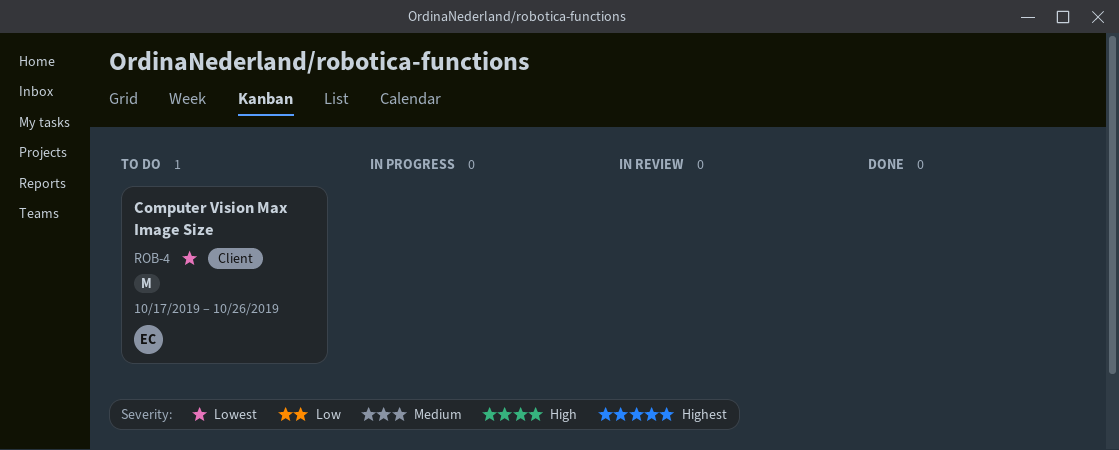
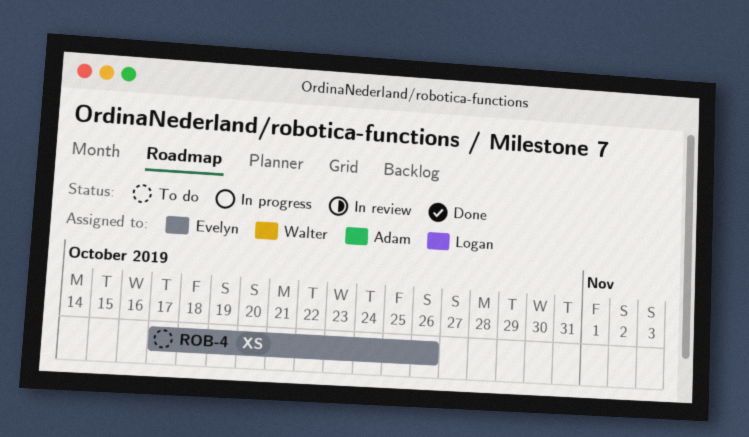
ROB-4, estimate: M -> XS

